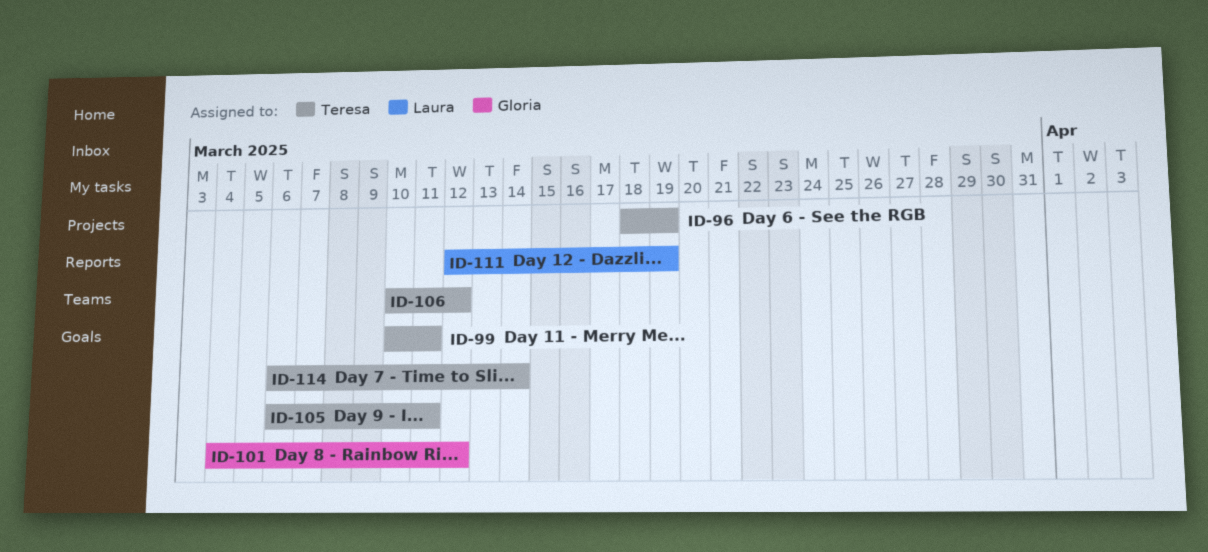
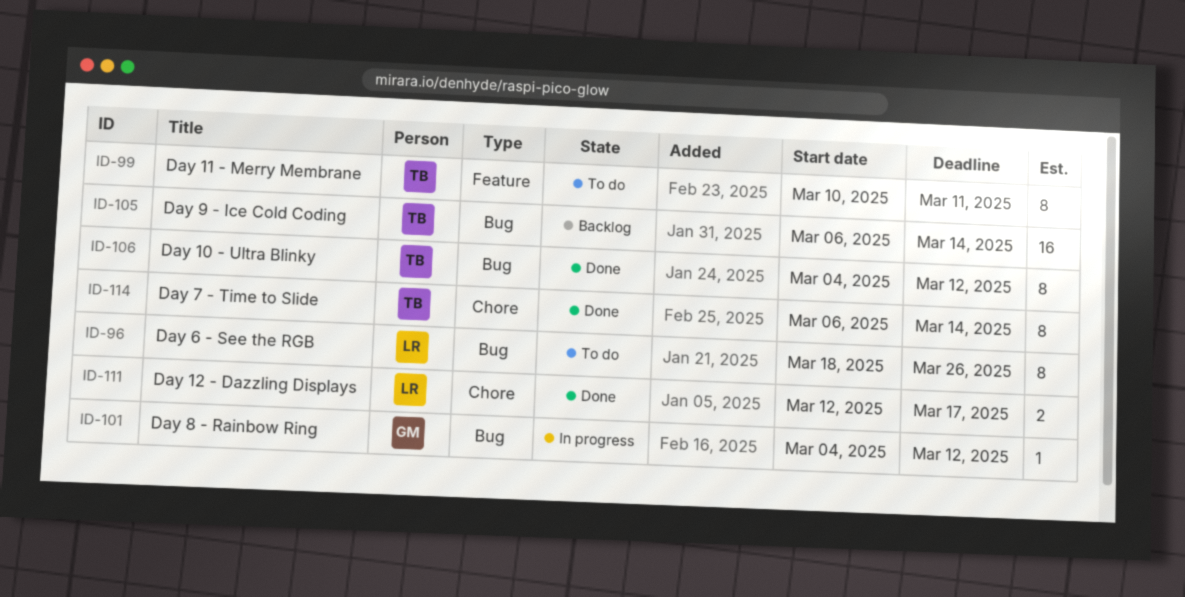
ID-96, owner: Teresa -> Laura
ID-96, due: Mar 19 -> Mar 26
ID-105, due: Mar 11 -> Mar 14
ID-106, start: Mar 10 -> Mar 4
ID-111, due: Mar 19 -> Mar 17

